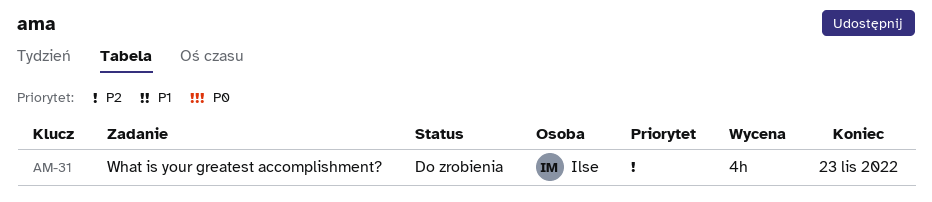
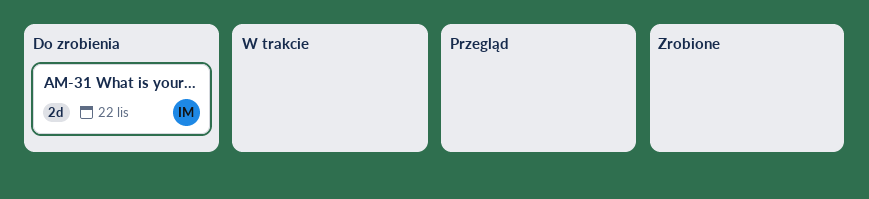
AM-31, estimate: 4h -> 2d
AM-31, due: Nov 23 -> Nov 22

